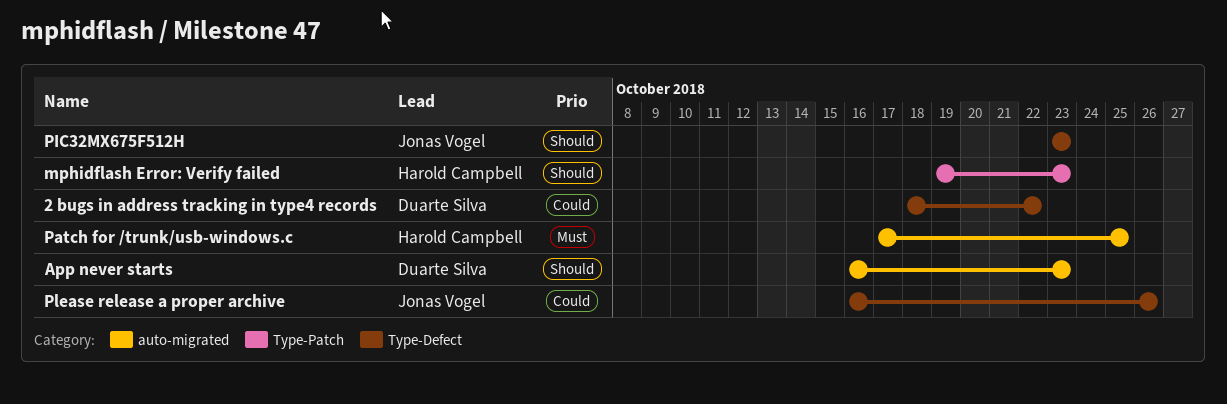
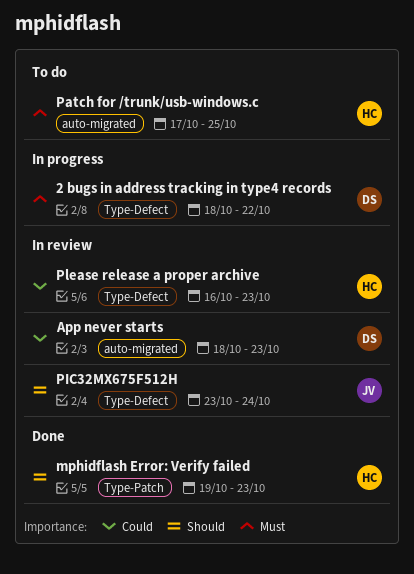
2 bugs in address tracking in type4 records, priority: Could -> Must
App never starts, priority: Should -> Could
App never starts, start: Oct 16 -> Oct 18
PIC32MX675F512H, due: Oct 23 -> Oct 24
Please release a proper archive, owner: Jonas Vogel -> Harold Campbell
Please release a proper archive, due: Oct 26 -> Oct 23

